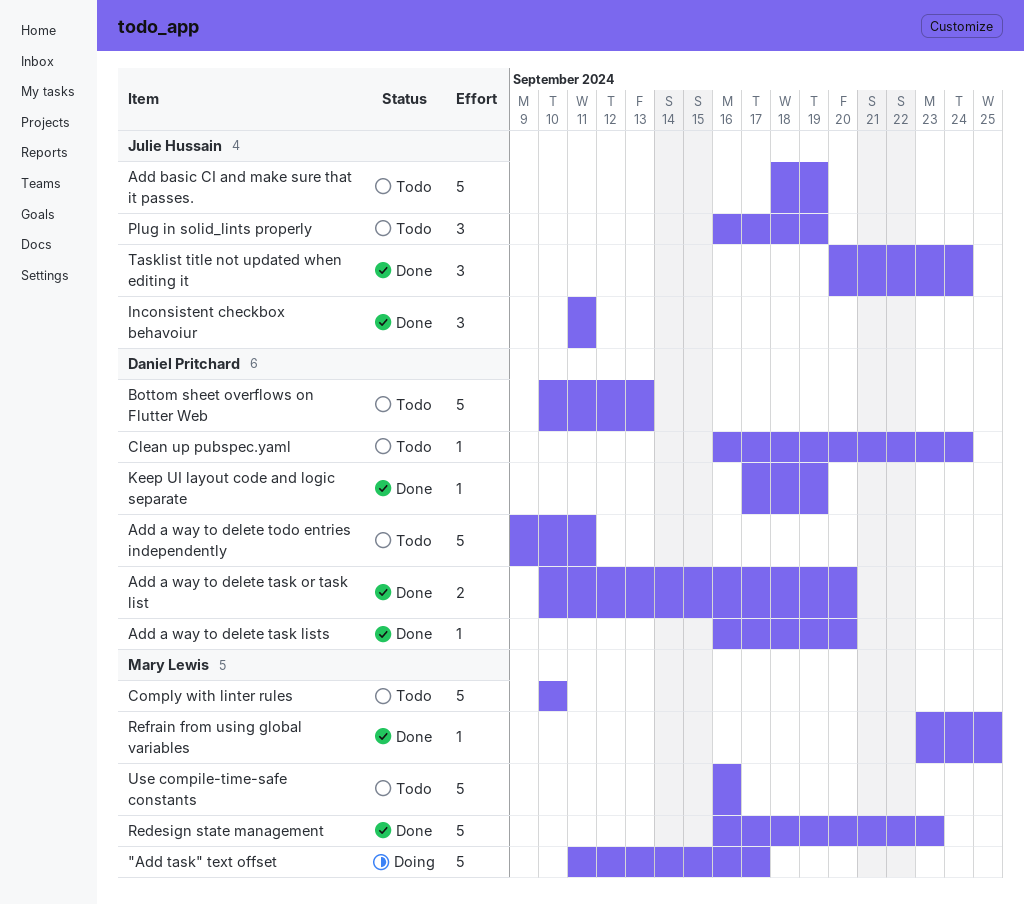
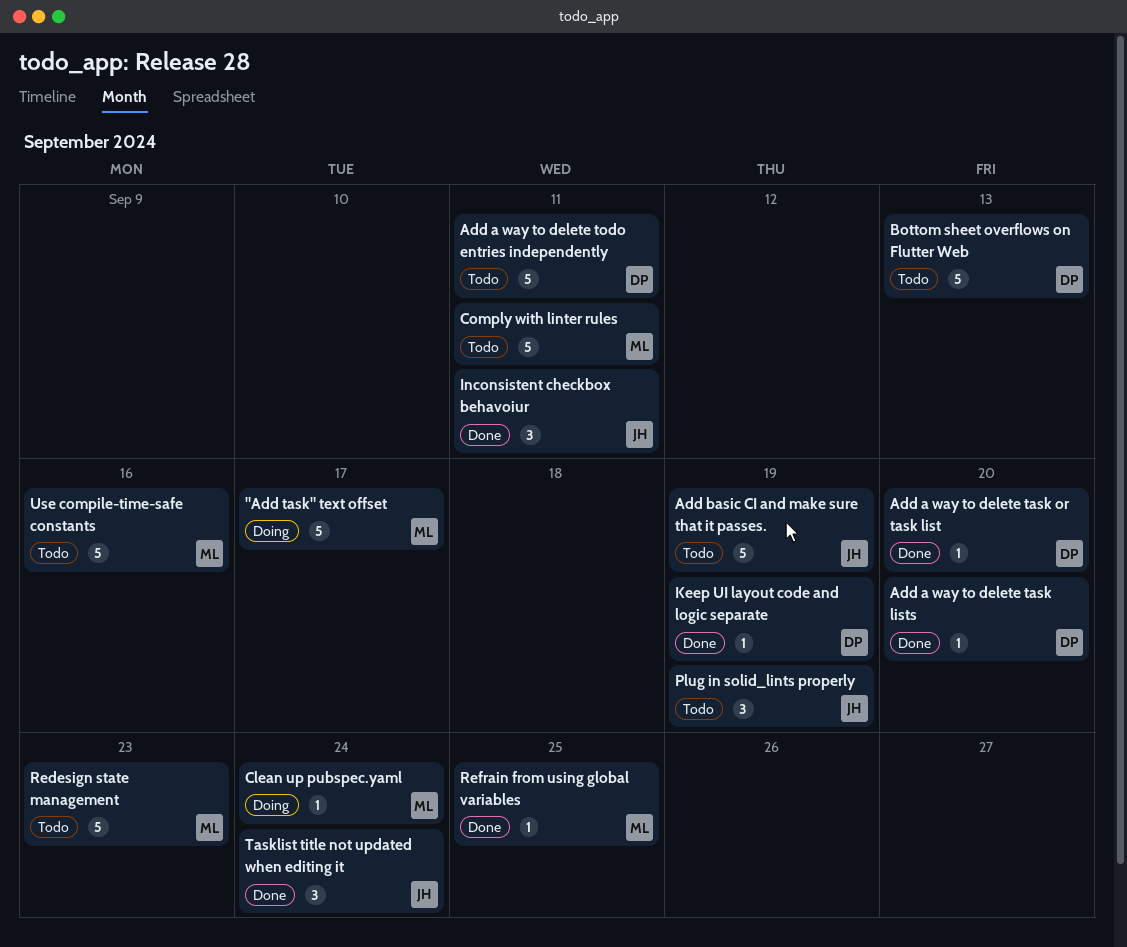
Add a way to delete task or task list, estimate: 2 -> 1
Clean up pubspec.yaml, status: Todo -> Doing
Clean up pubspec.yaml, owner: Daniel Pritchard -> Mary Lewis
Comply with linter rules, due: Sep 10 -> Sep 11
Redesign state management, status: Done -> Todo

